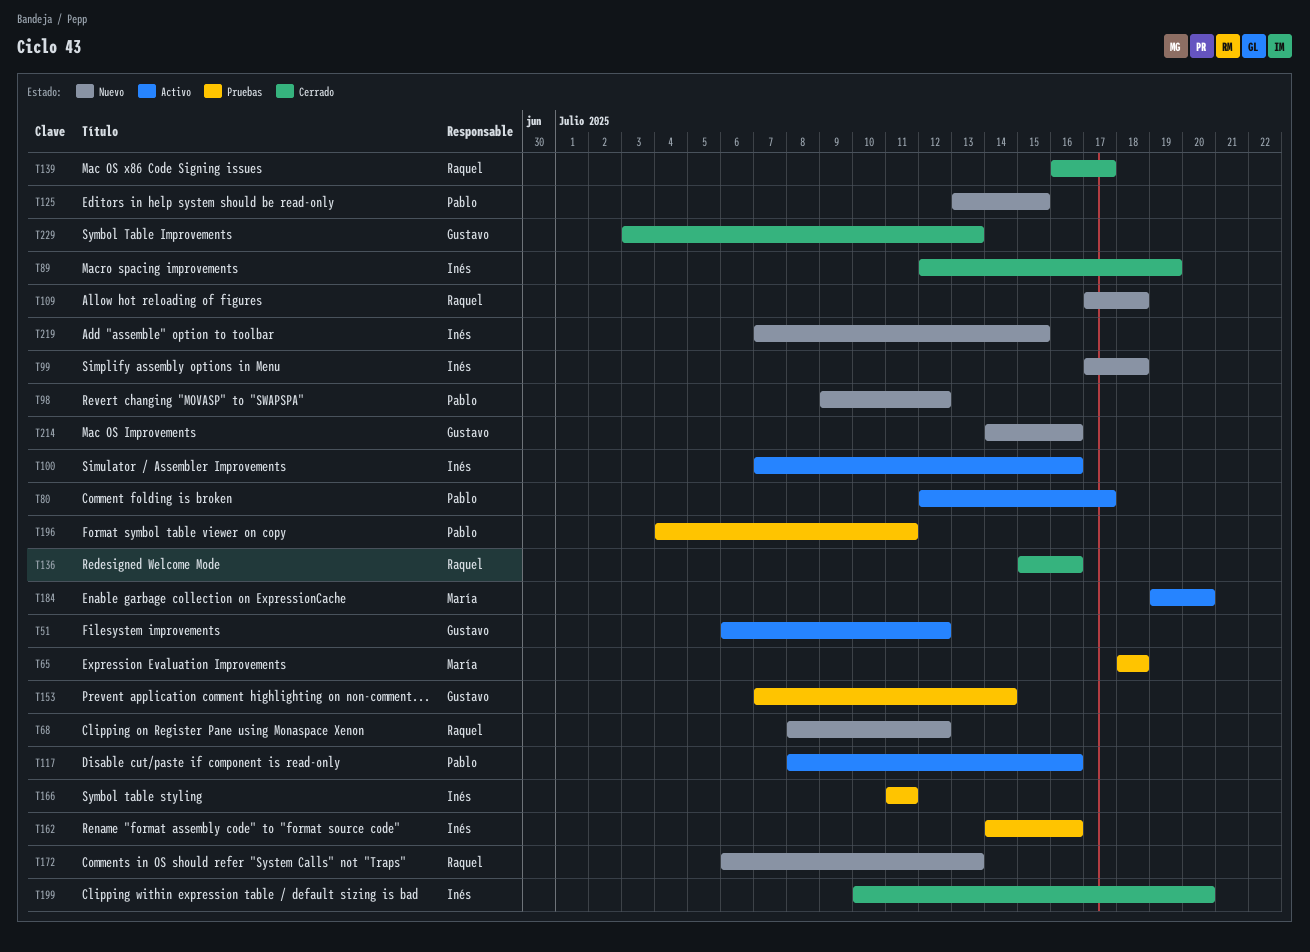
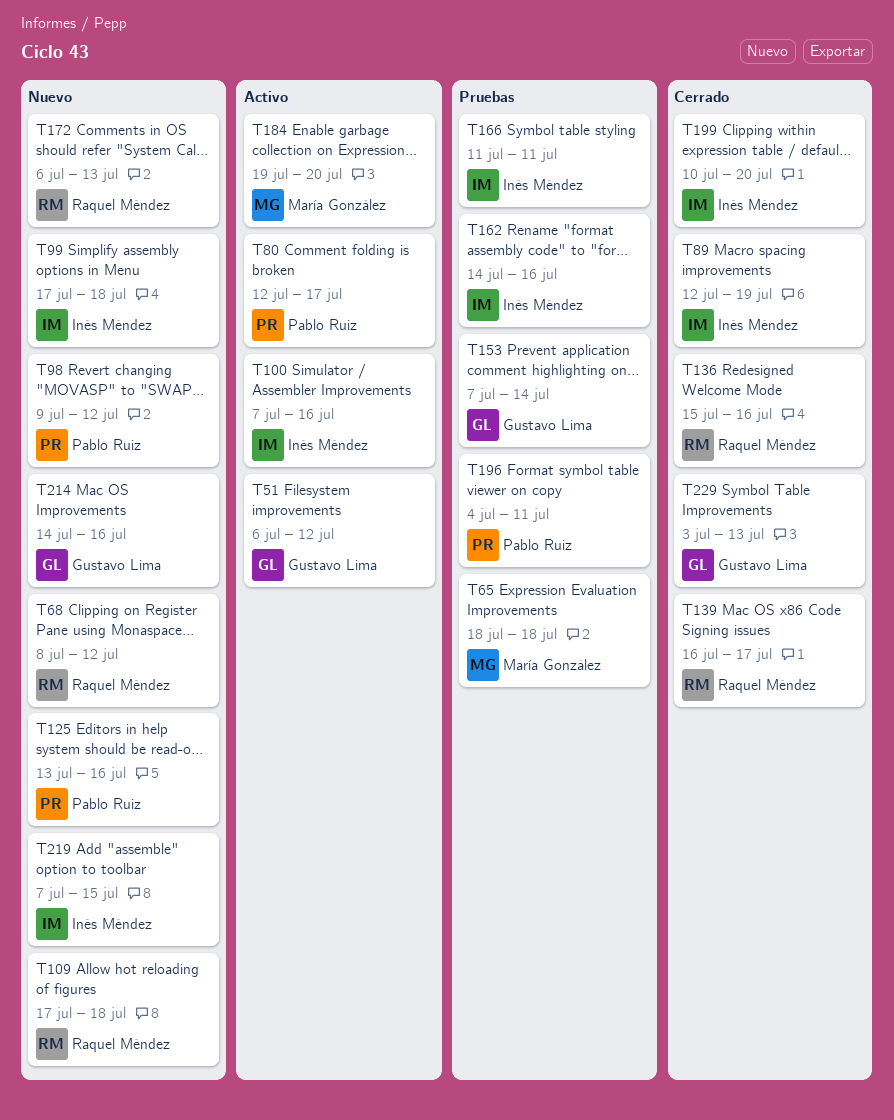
T117: present -> none
T125, due: Jul 15 -> Jul 16

